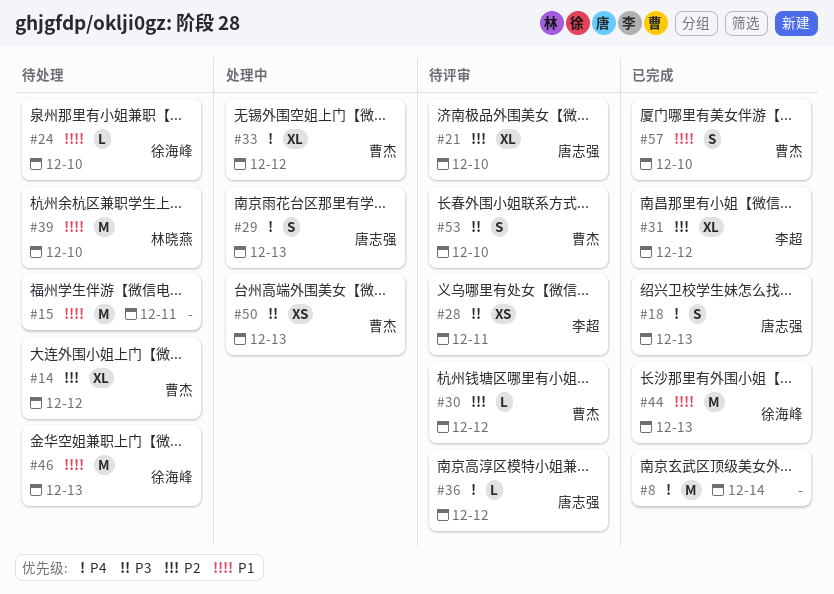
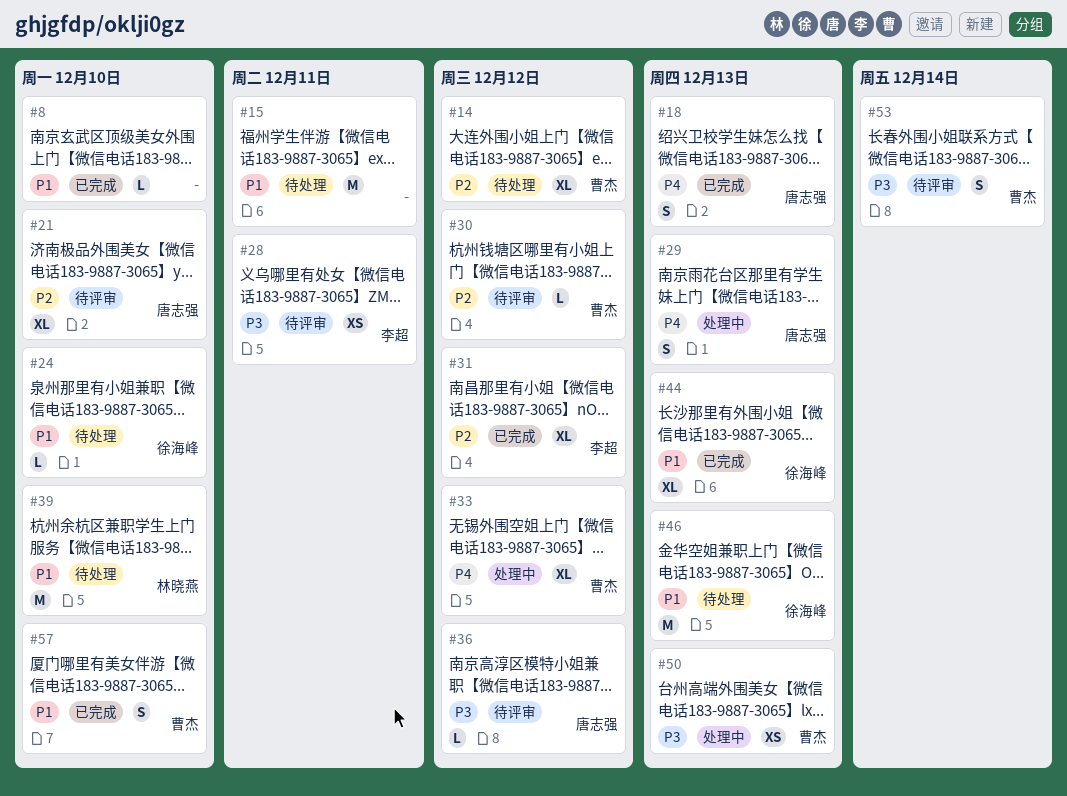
#8, priority: P4 -> P1
#8, estimate: M -> L
#8, due: Dec 14 -> Dec 10
#36, priority: P4 -> P3
#44, estimate: M -> XL
#53, due: Dec 10 -> Dec 14

